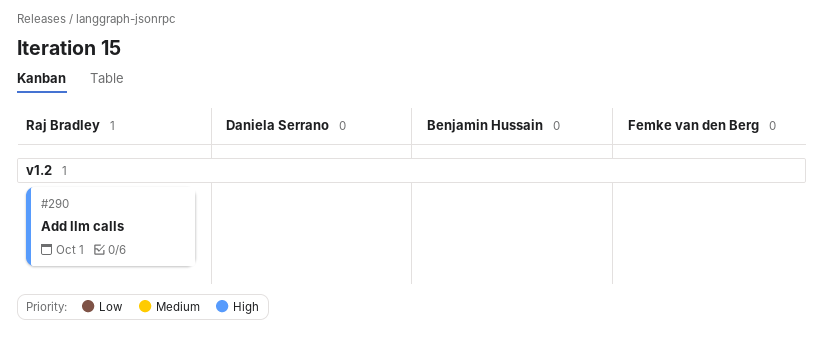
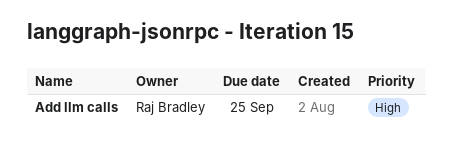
Add llm calls, due: Oct 1 -> Sep 25

